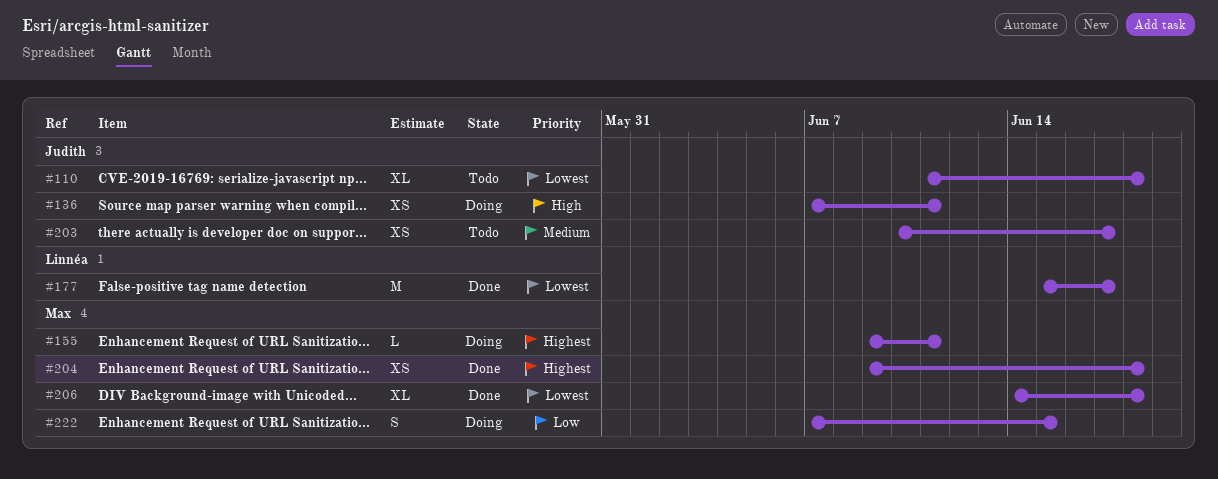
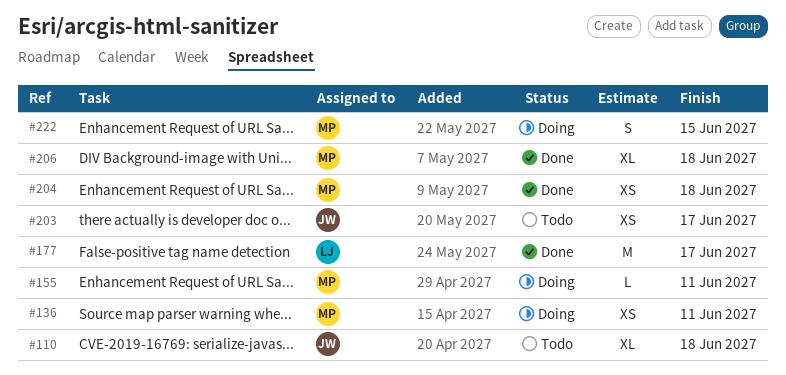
#136, owner: Judith -> Max

